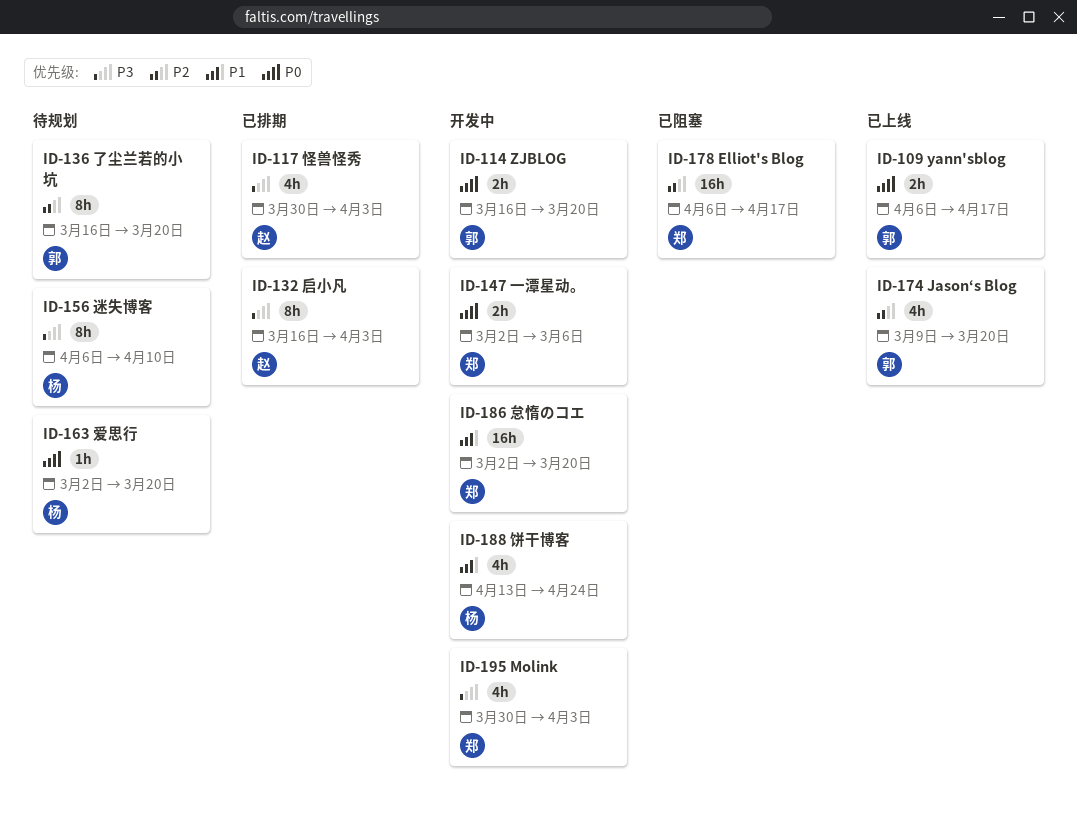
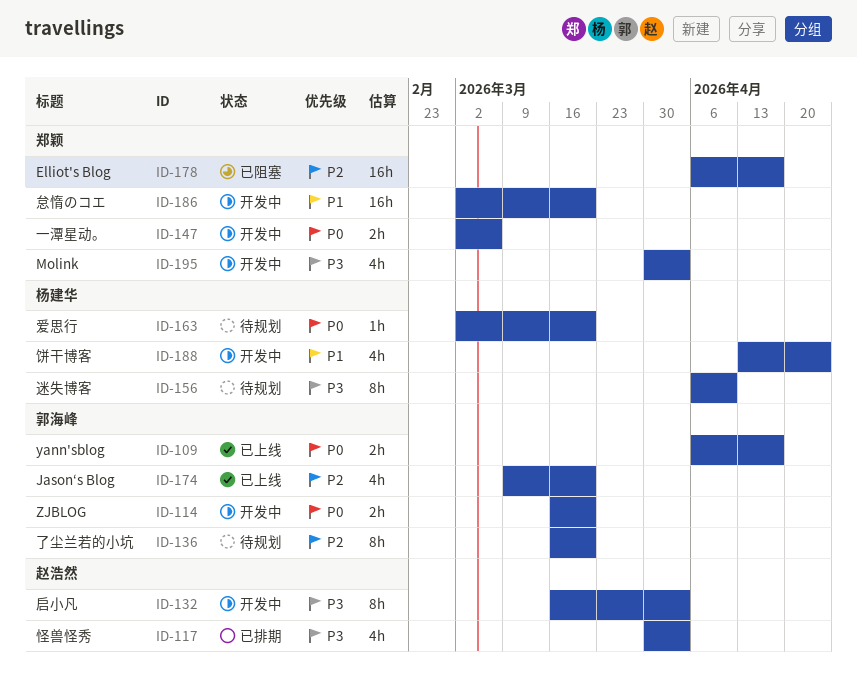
ID-132, status: 已排期 -> 开发中

